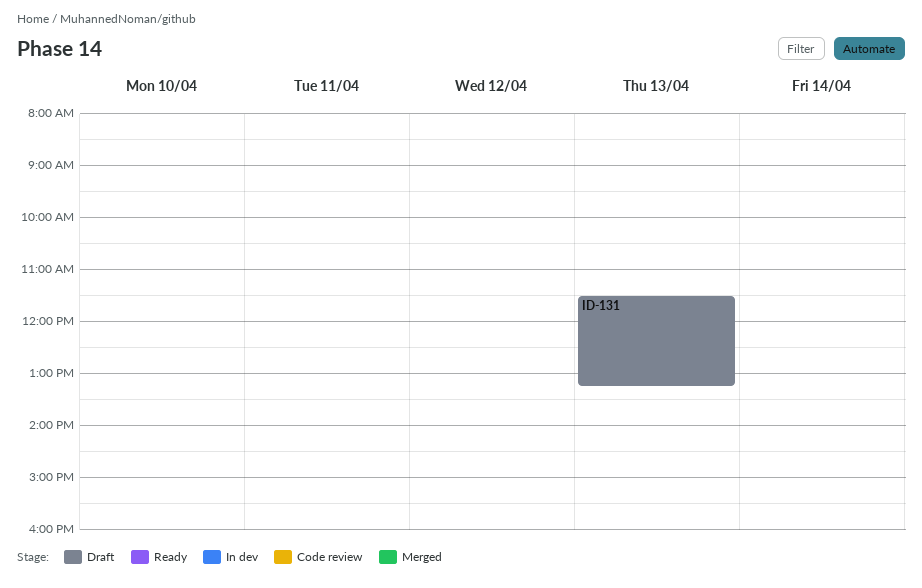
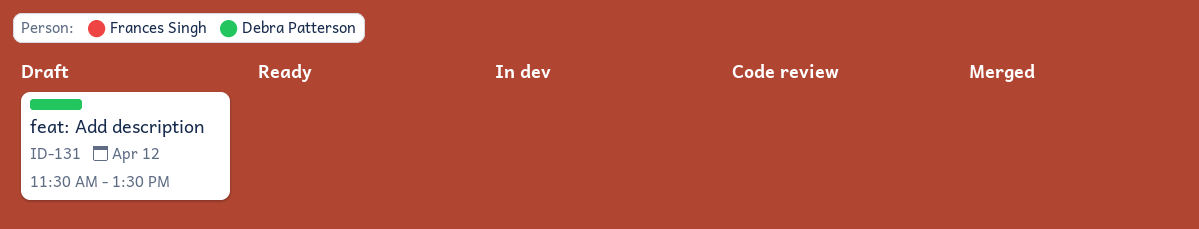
ID-131, day: Apr 13 -> Apr 12
ID-131, ends: 13:15 -> 13:30

